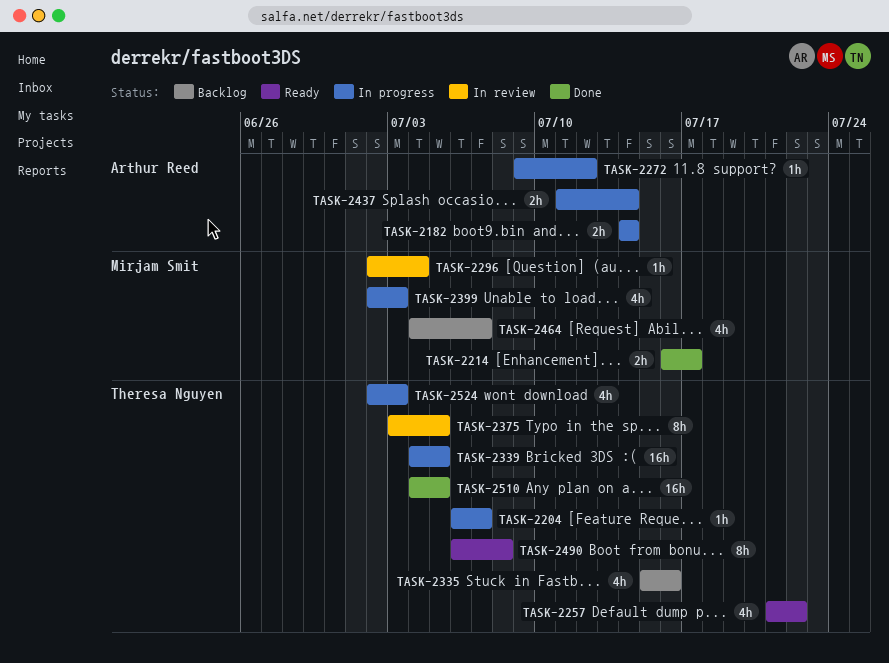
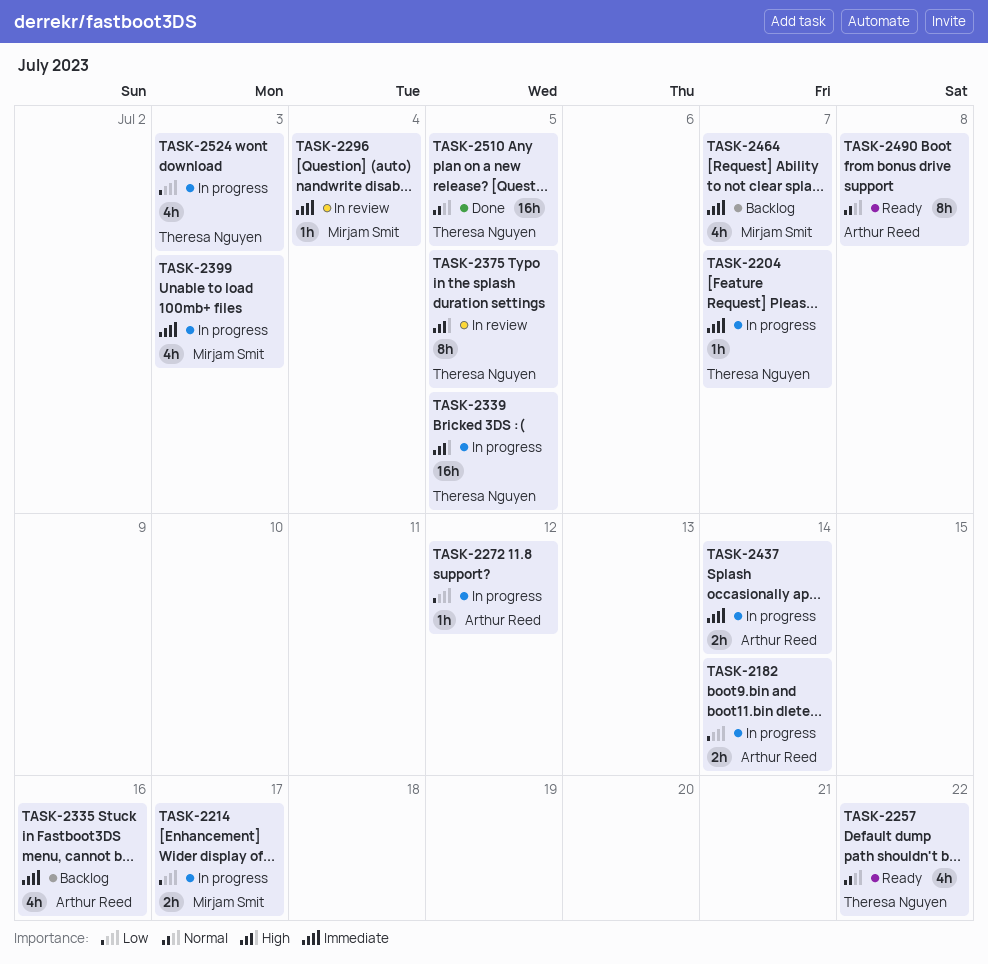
TASK-2214, status: Done -> In progress
TASK-2335, owner: Theresa Nguyen -> Arthur Reed
TASK-2490, owner: Theresa Nguyen -> Arthur Reed

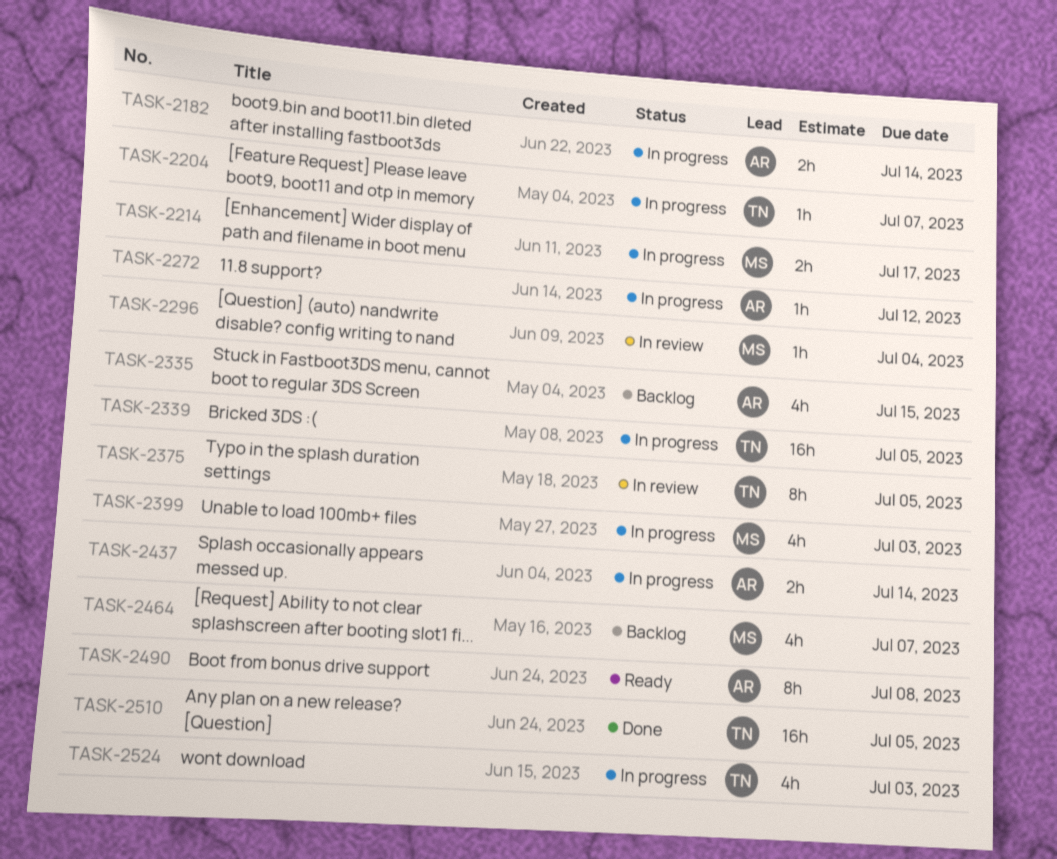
TASK-2257: present -> none
TASK-2335, due: Jul 16 -> Jul 15

